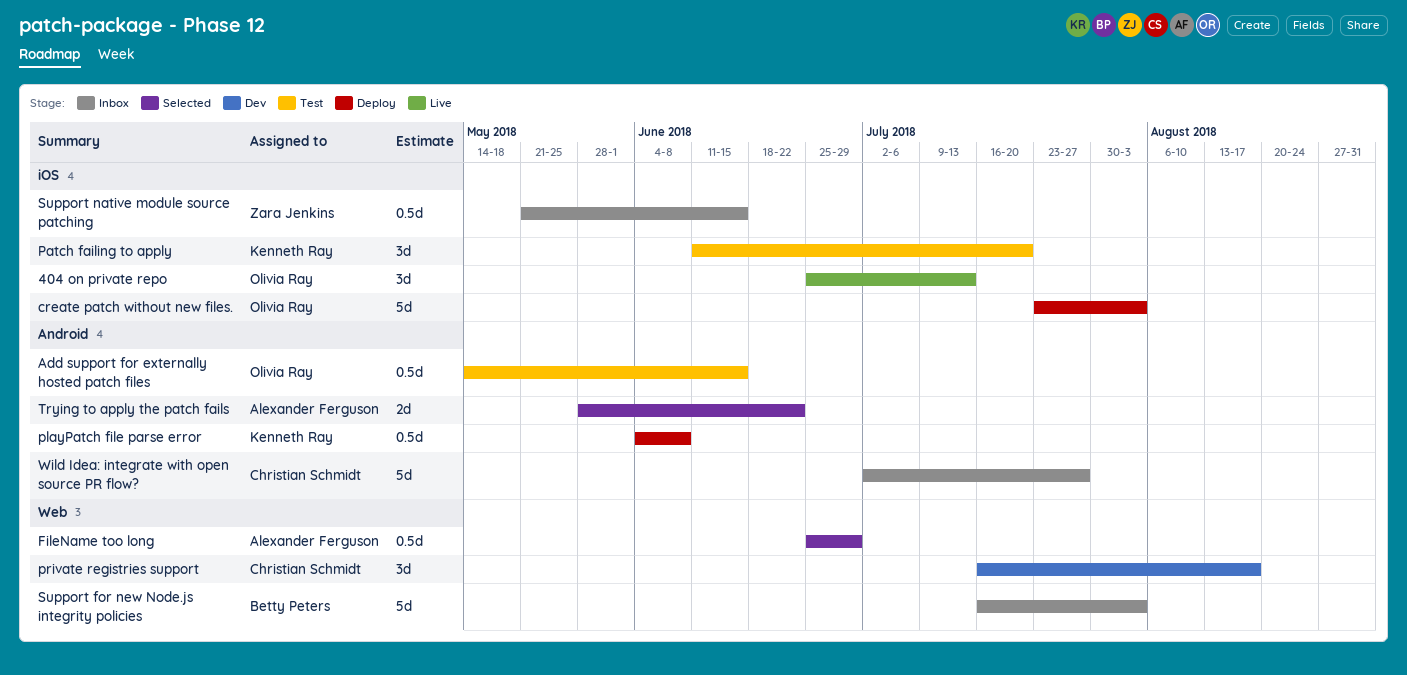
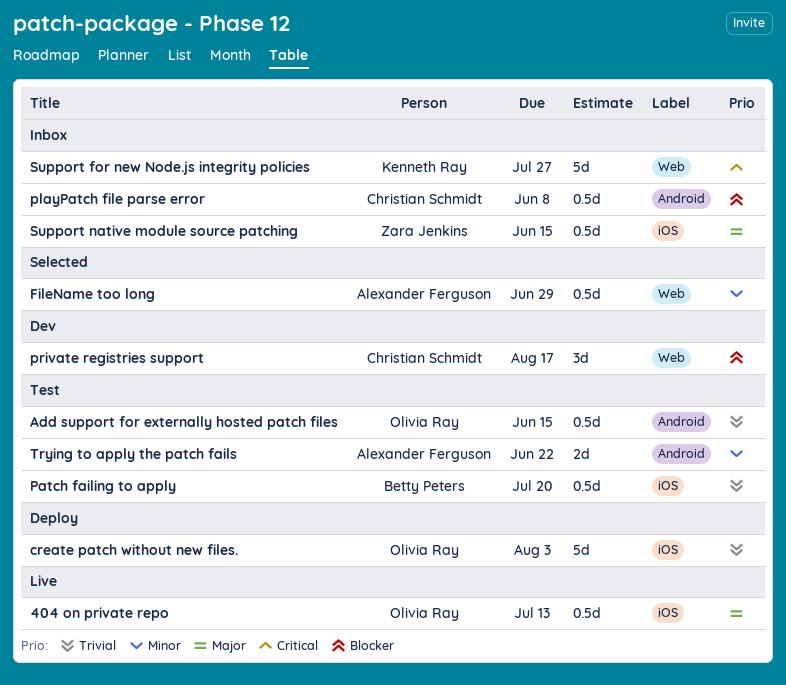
404 on private repo, estimate: 3d -> 0.5d
Patch failing to apply, owner: Kenneth Ray -> Betty Peters
Patch failing to apply, estimate: 3d -> 0.5d
playPatch file parse error, status: Deploy -> Inbox
playPatch file parse error, owner: Kenneth Ray -> Christian Schmidt
Support for new Node.js integrity policies, owner: Betty Peters -> Kenneth Ray
Support for new Node.js integrity policies, due: Aug 3 -> Jul 27
Trying to apply the patch fails, status: Selected -> Test
Wild Idea: integrate with open source PR flow?: present -> none

